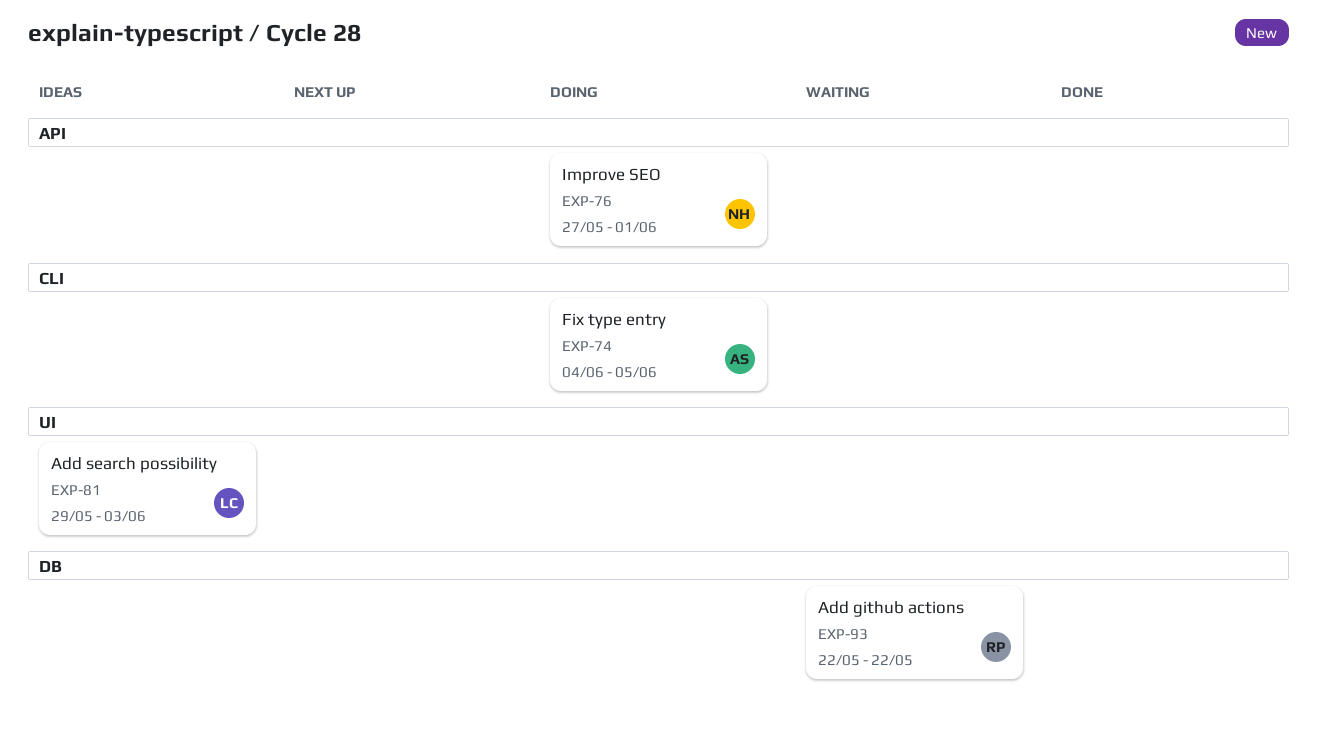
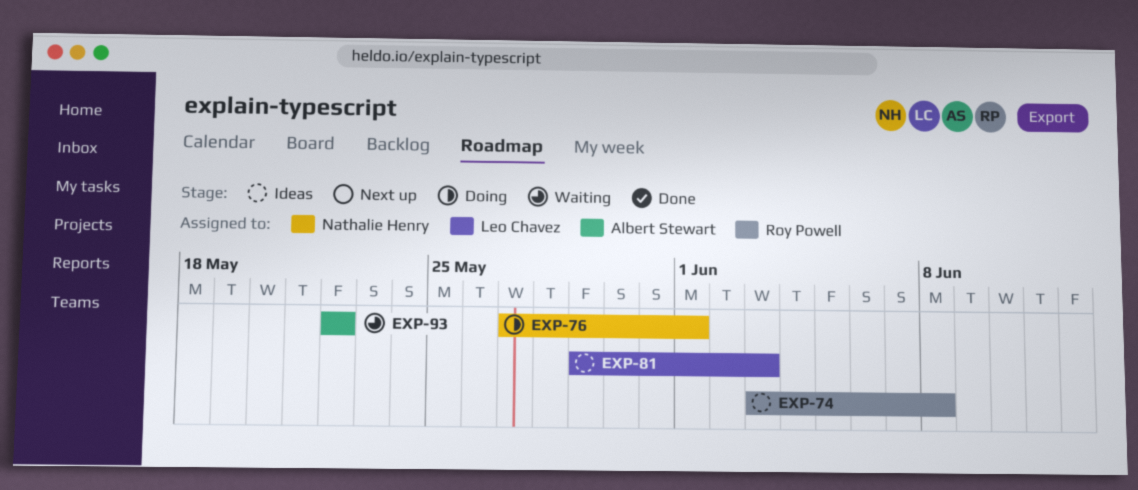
EXP-74, status: Doing -> Ideas
EXP-74, owner: Albert Stewart -> Roy Powell
EXP-74, start: Jun 4 -> Jun 3
EXP-74, due: Jun 5 -> Jun 8
EXP-93, owner: Roy Powell -> Albert Stewart

